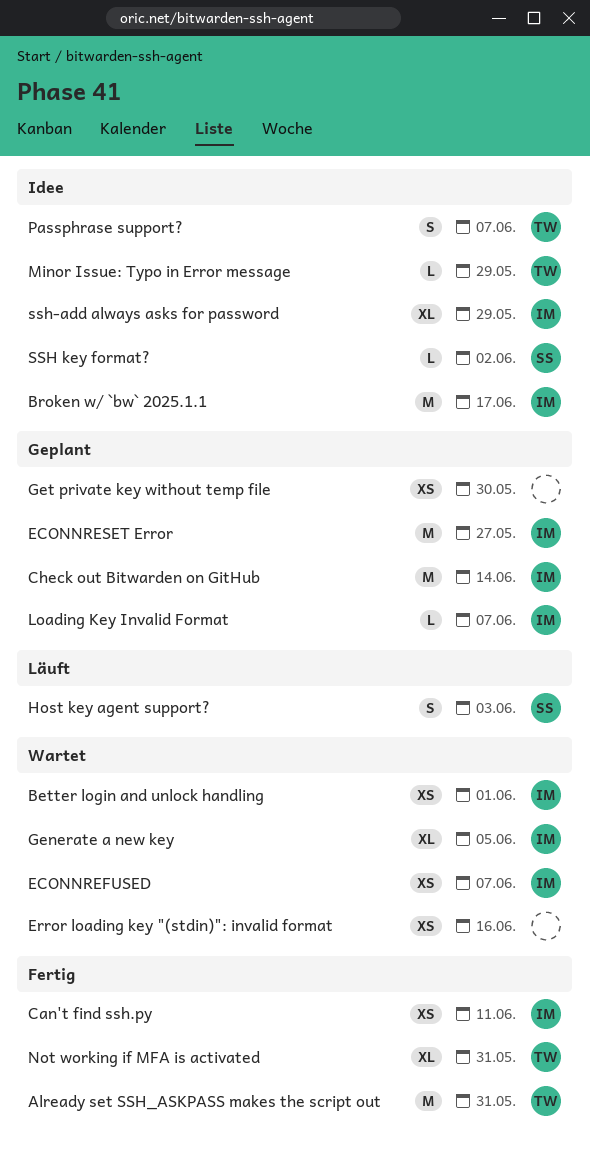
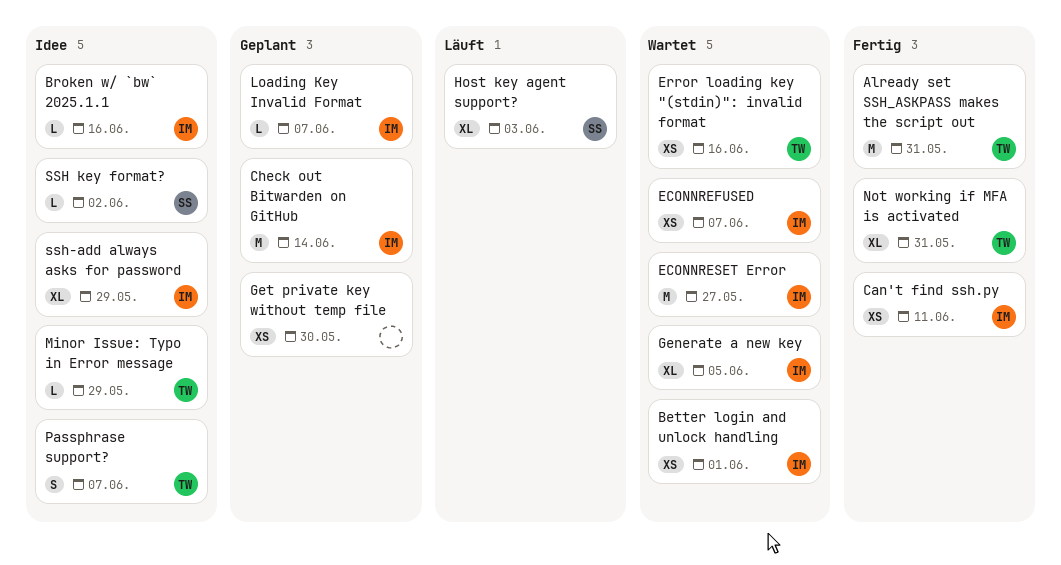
Broken w/ `bw` 2025.1.1, estimate: M -> L
Broken w/ `bw` 2025.1.1, due: Jun 17 -> Jun 16
ECONNRESET Error, status: Geplant -> Wartet
Error loading key "(stdin)": invalid format, owner: none -> TW
Host key agent support?, estimate: S -> XL

